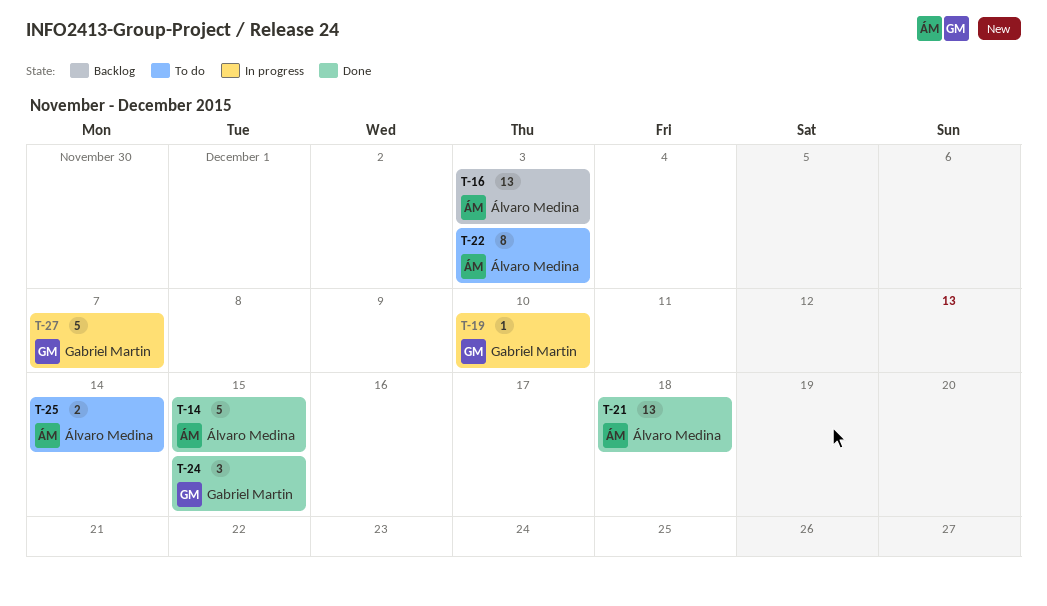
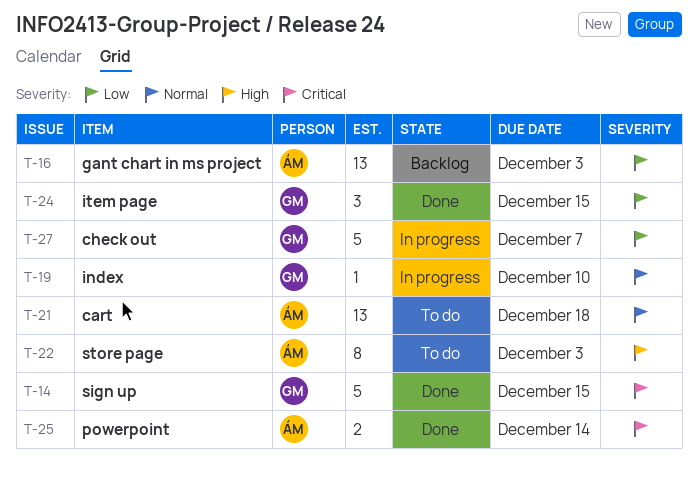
T-14, owner: Álvaro Medina -> Gabriel Martin
T-21, status: Done -> To do
T-25, status: To do -> Done

